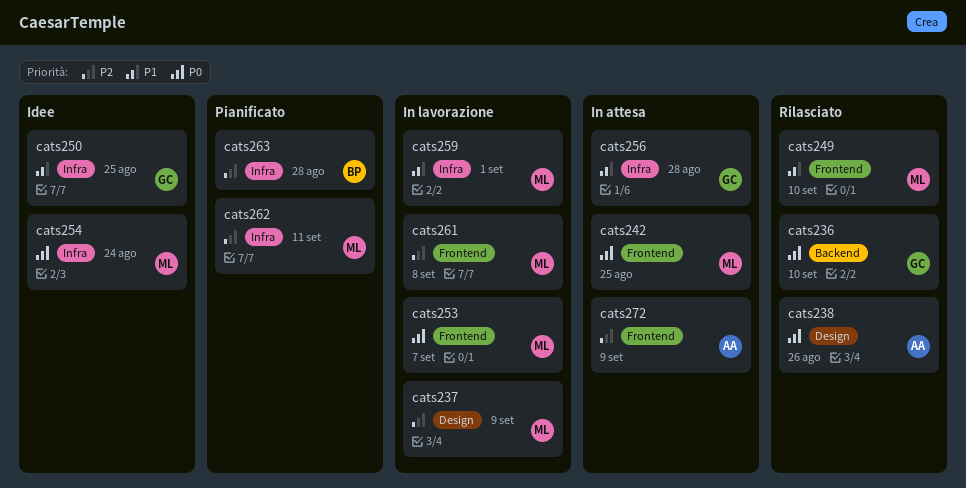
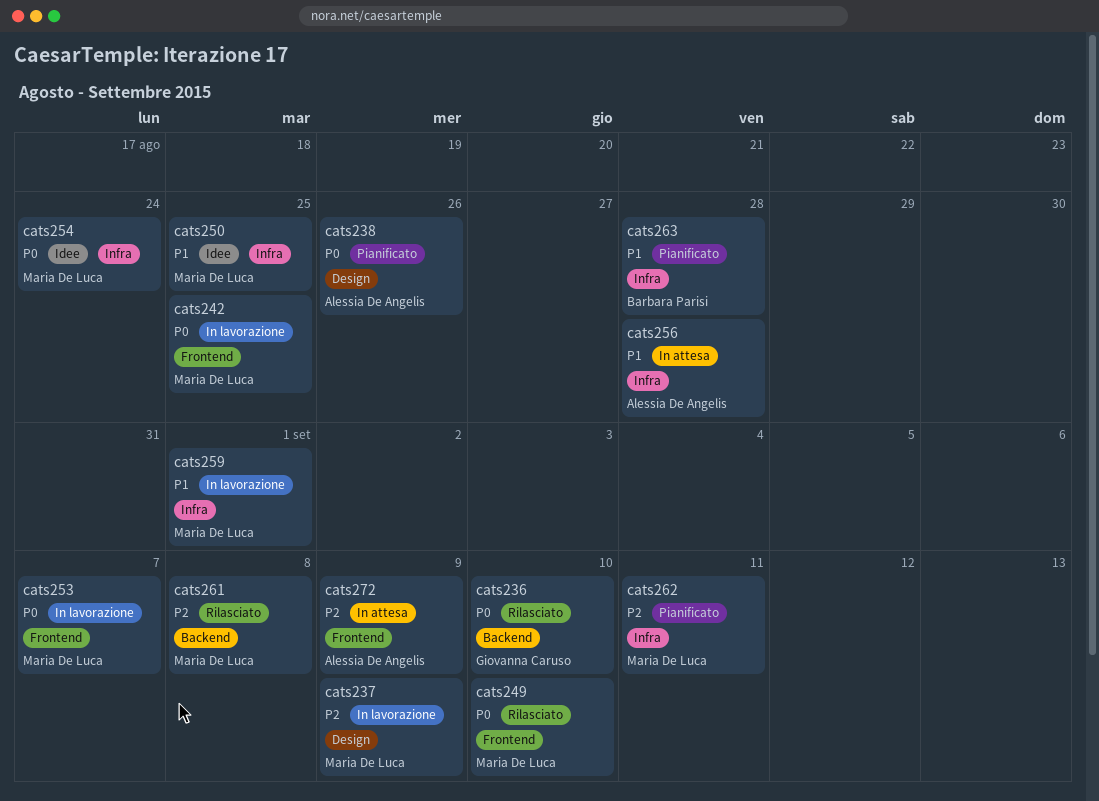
cats238, status: Rilasciato -> Pianificato
cats242, status: In attesa -> In lavorazione
cats249, priority: P1 -> P0
cats250, owner: Giovanna Caruso -> Maria De Luca
cats256, owner: Giovanna Caruso -> Alessia De Angelis
cats261, status: In lavorazione -> Rilasciato
cats261, label: Frontend -> Backend
cats263, priority: P2 -> P1

